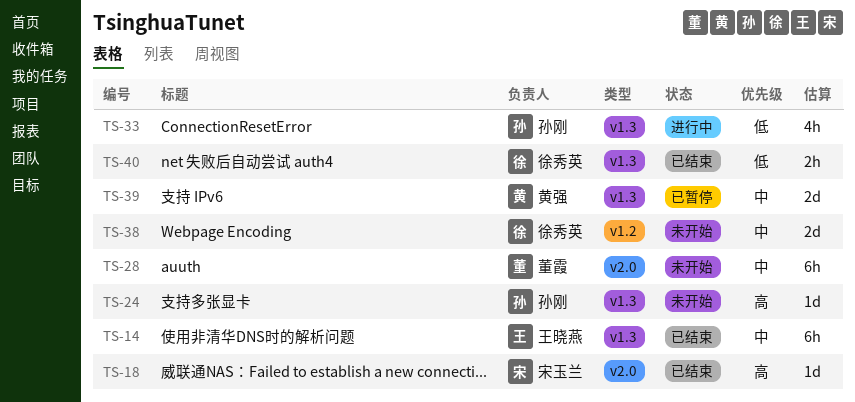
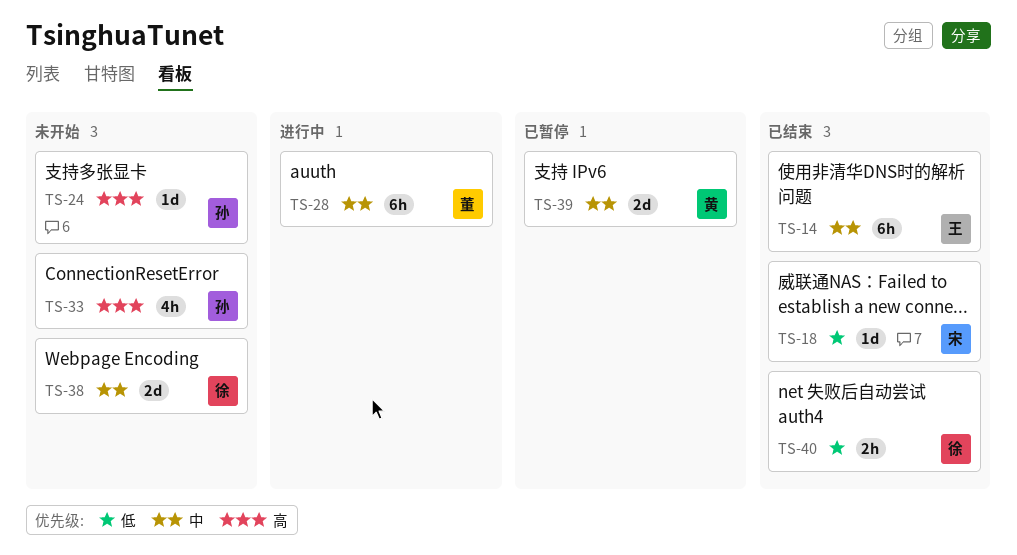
TS-18, priority: 高 -> 低
TS-28, status: 未开始 -> 进行中
TS-33, status: 进行中 -> 未开始
TS-33, priority: 低 -> 高

